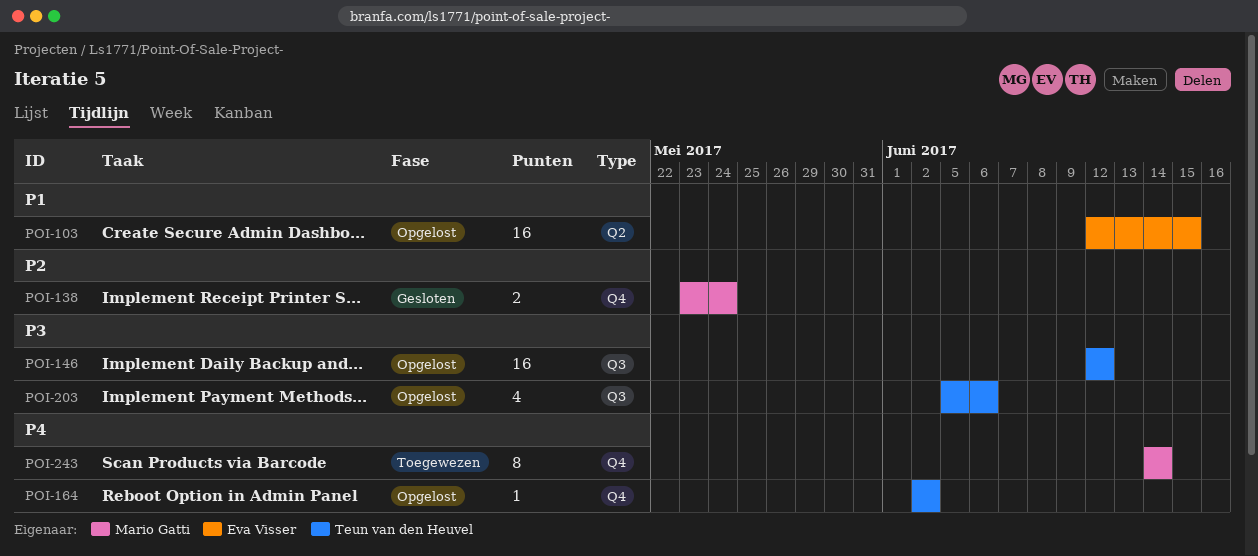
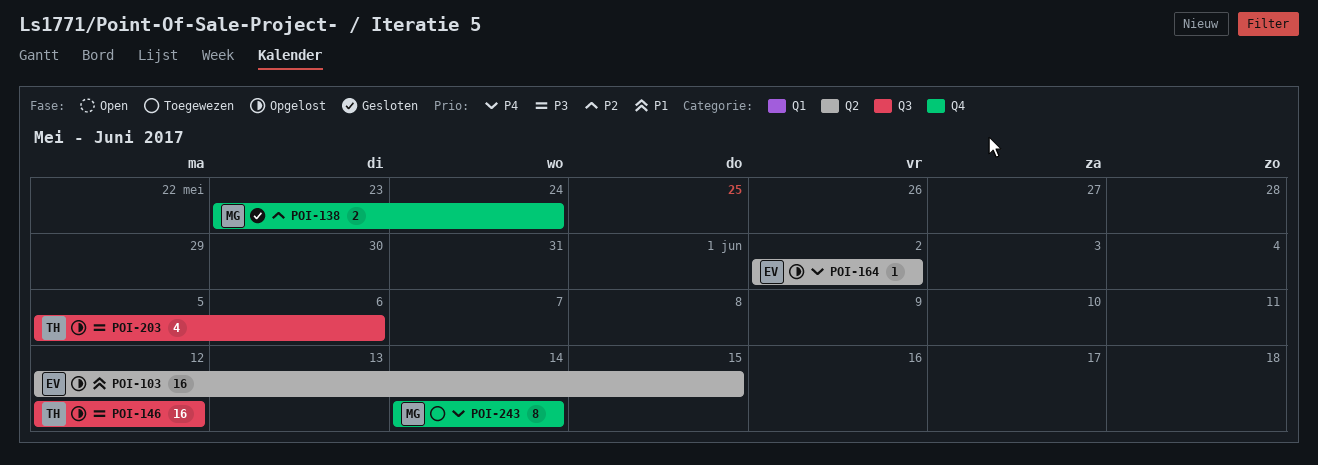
POI-164, owner: Teun van den Heuvel -> Eva Visser
POI-164, label: Q4 -> Q2

